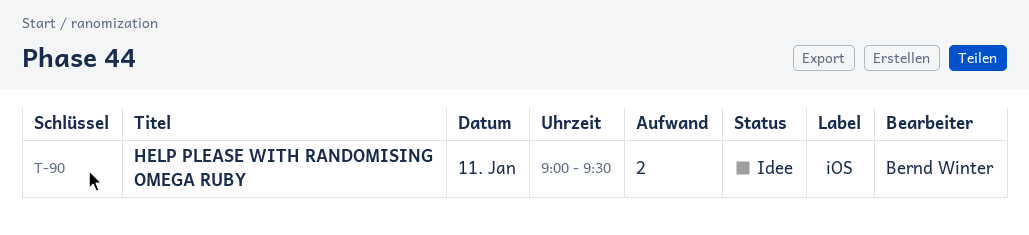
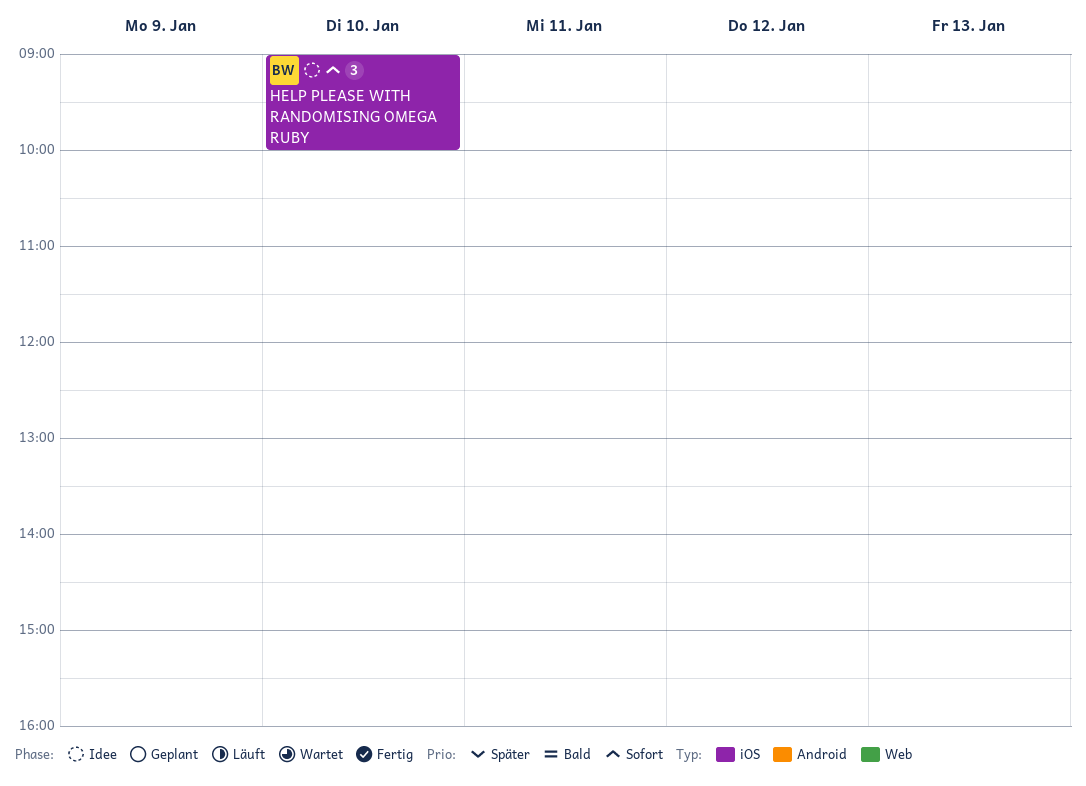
HELP PLEASE WITH RANDOMISING OMEGA RUBY, estimate: 2 -> 3
HELP PLEASE WITH RANDOMISING OMEGA RUBY, day: Jan 11 -> Jan 10
HELP PLEASE WITH RANDOMISING OMEGA RUBY, ends: 09:30 -> 10:00

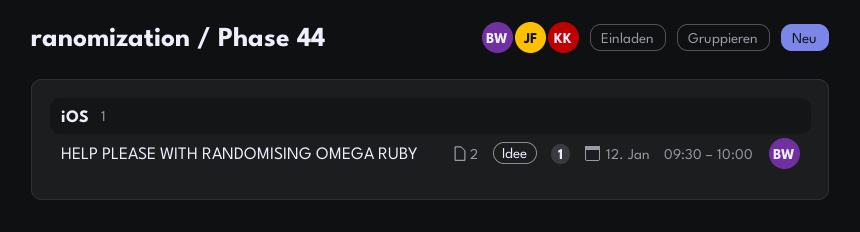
HELP PLEASE WITH RANDOMISING OMEGA RUBY, estimate: 3 -> 1
HELP PLEASE WITH RANDOMISING OMEGA RUBY, day: Jan 10 -> Jan 12
HELP PLEASE WITH RANDOMISING OMEGA RUBY, begins: 09:00 -> 09:30

